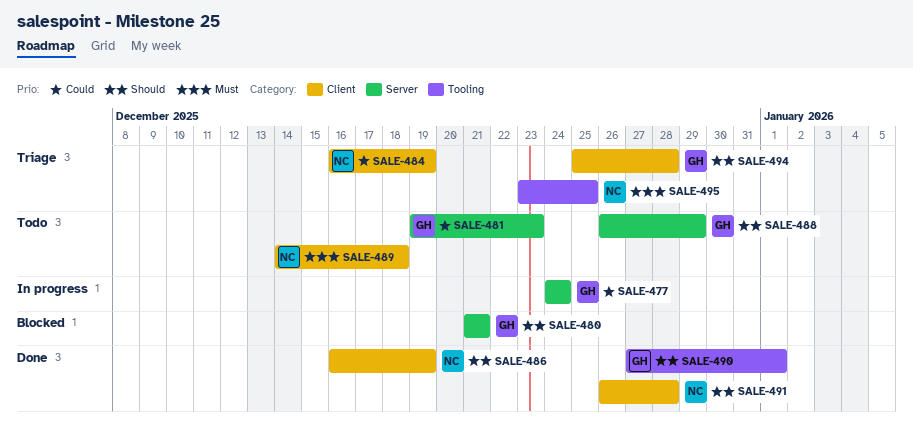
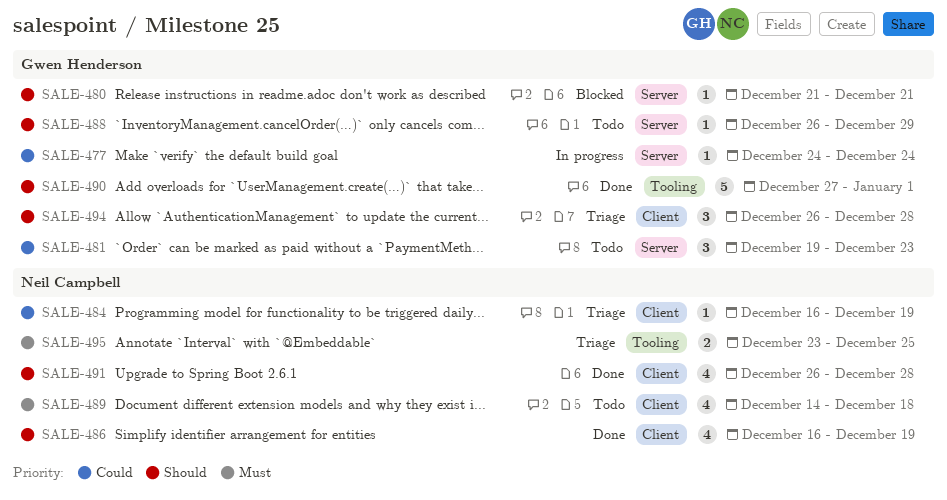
SALE-494, start: Dec 25 -> Dec 26

